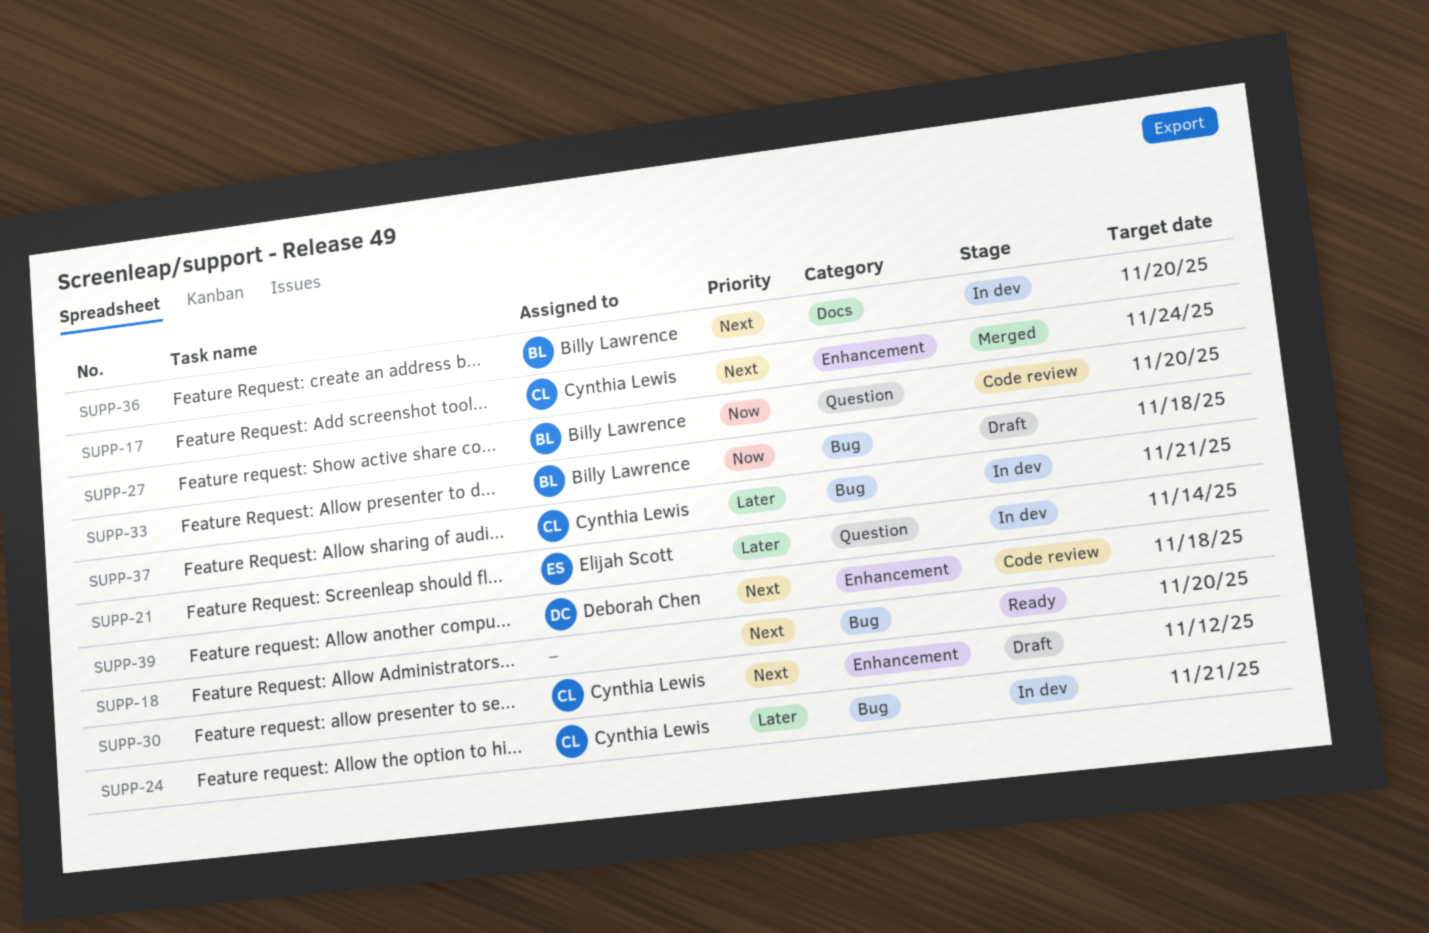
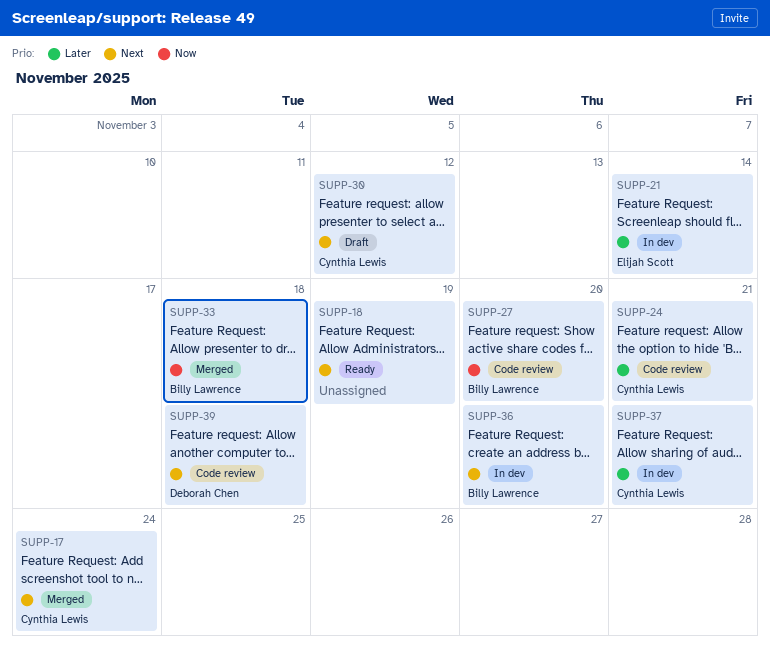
SUPP-18, due: Nov 20 -> Nov 19
SUPP-24, status: In dev -> Code review
SUPP-33, status: Draft -> Merged

